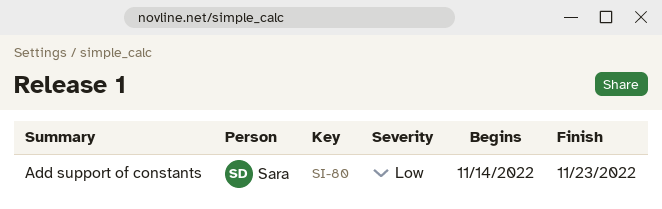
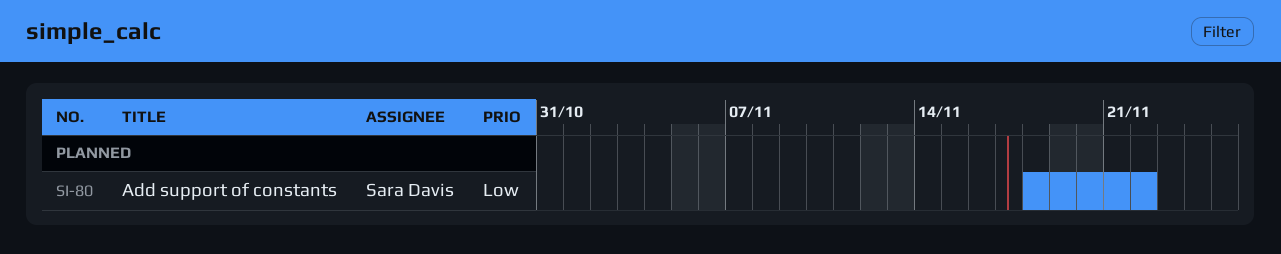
SI-80, start: Nov 14 -> Nov 18
SI-80, due: Nov 23 -> Nov 22

